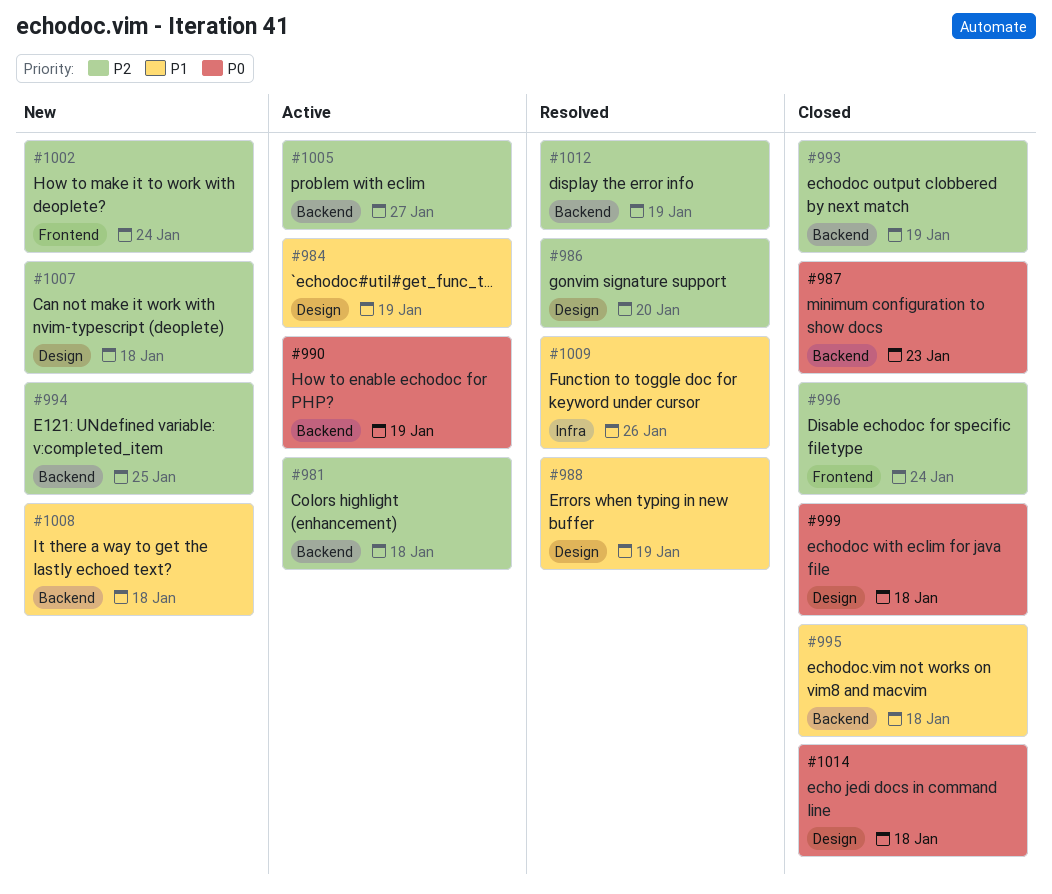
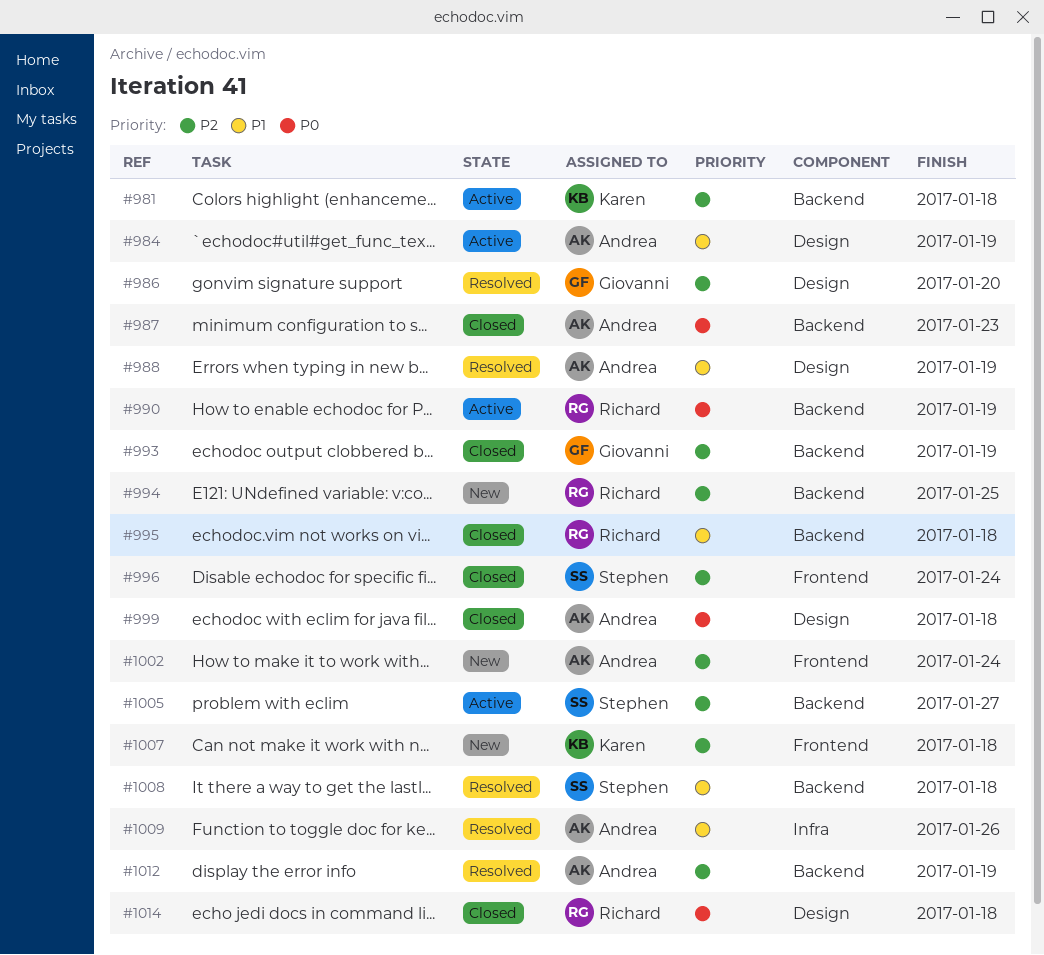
#1007, label: Design -> Frontend
#1008, status: New -> Resolved

